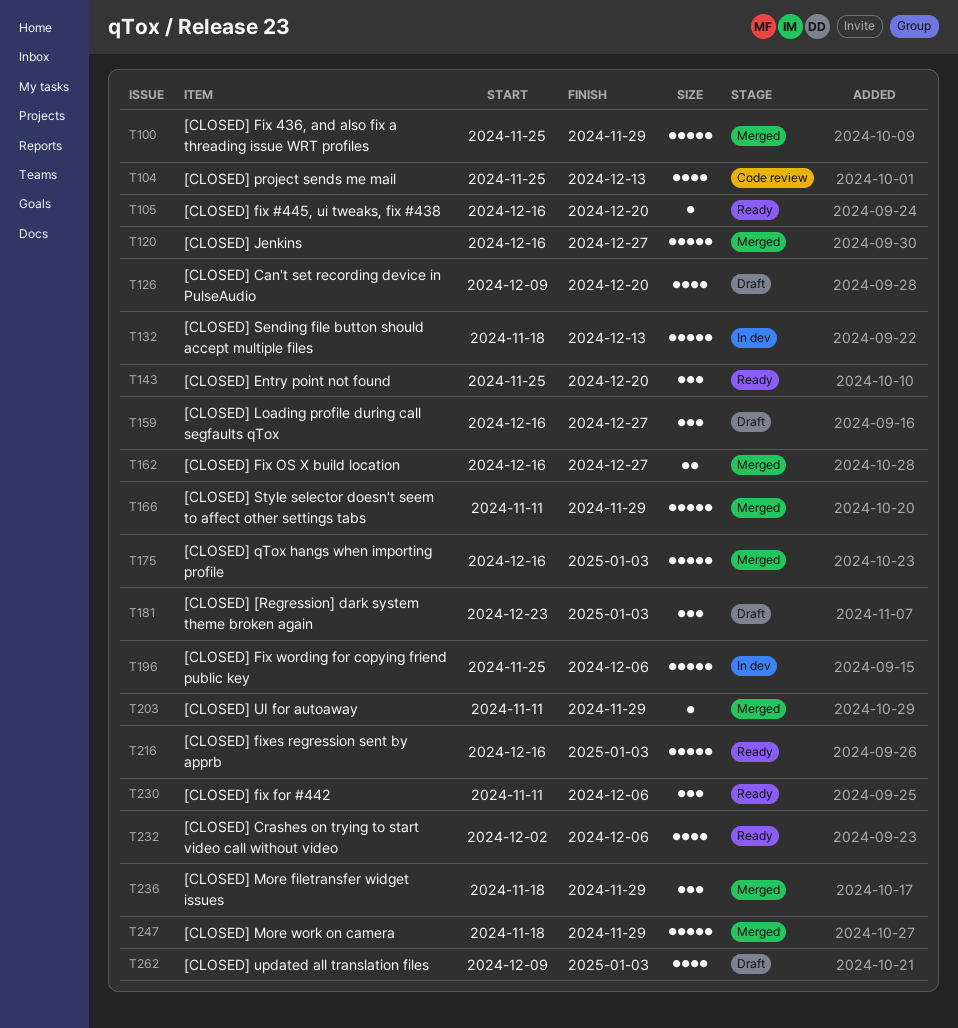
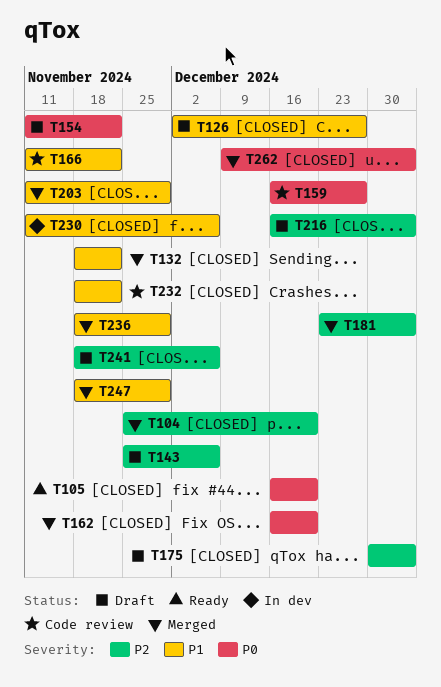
T100: present -> none
T104, status: Code review -> Merged
T104, due: Dec 13 -> Dec 20
T120: present -> none
T126, start: Dec 9 -> Dec 2
T126, due: Dec 20 -> Dec 27
T132, status: In dev -> Merged
T132, due: Dec 13 -> Nov 22
T143, status: Ready -> Draft
T143, due: Dec 20 -> Dec 6
T154: none -> present
T159, status: Draft -> Code review
T162, due: Dec 27 -> Dec 20
T166, status: Merged -> Code review
T166, due: Nov 29 -> Nov 22
T175, status: Merged -> Draft
T175, start: Dec 16 -> Dec 30
T181, status: Draft -> Merged
T196: present -> none
T216, status: Ready -> Draft
T230, status: Ready -> In dev
T232, status: Ready -> Code review
T232, start: Dec 2 -> Nov 18
T232, due: Dec 6 -> Nov 22
T241: none -> present
T262, status: Draft -> Merged

